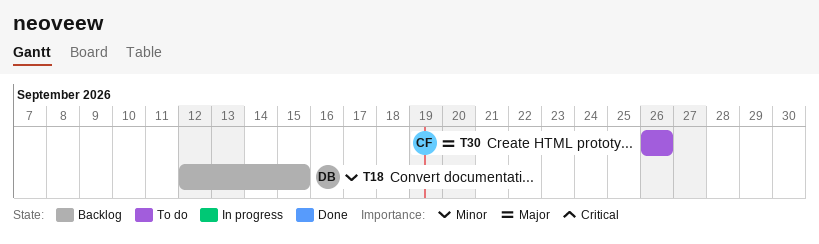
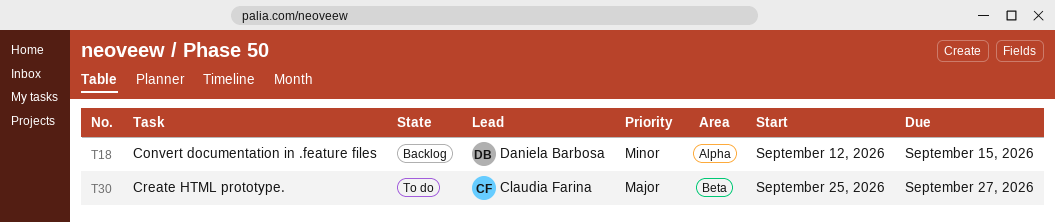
T30, start: Sep 26 -> Sep 25
T30, due: Sep 26 -> Sep 27

